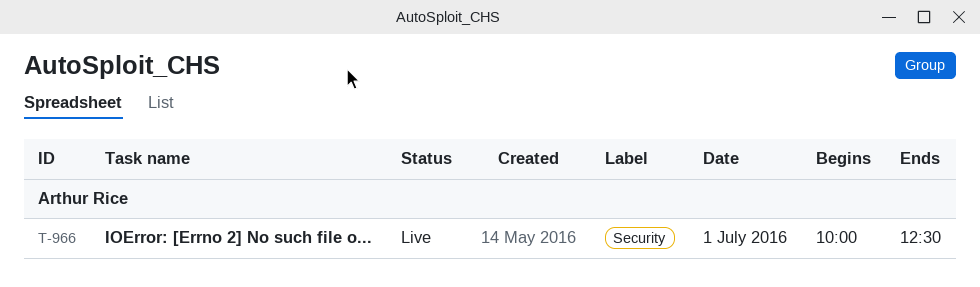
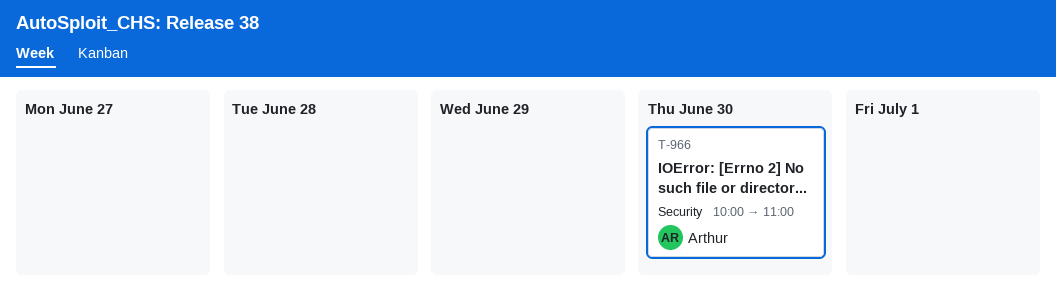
T-966, day: Jul 1 -> Jun 30
T-966, ends: 12:30 -> 11:00

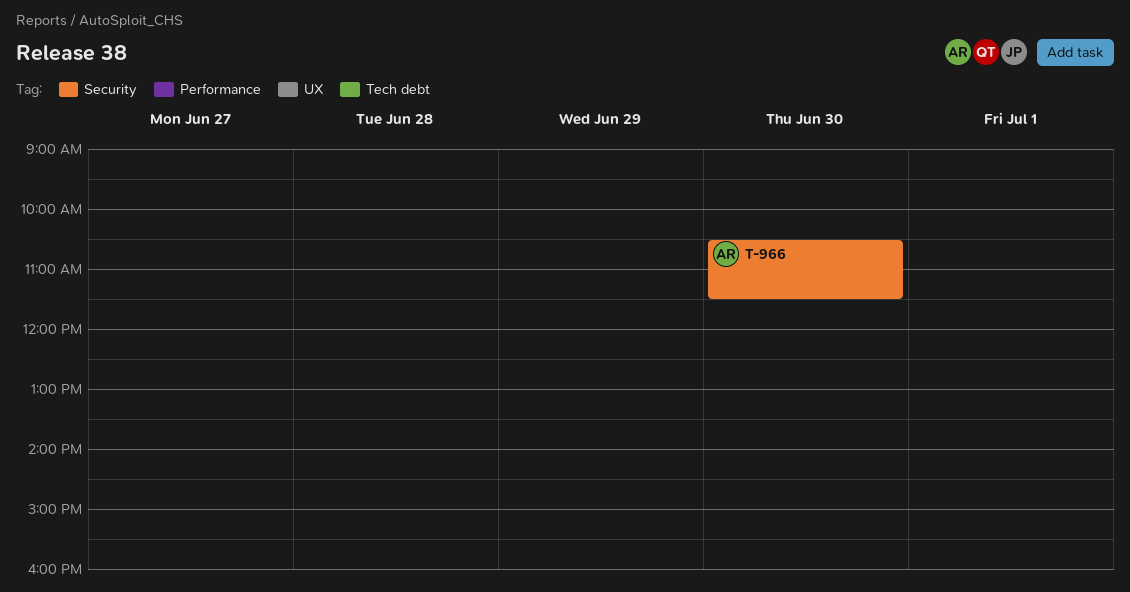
T-966, begins: 10:00 -> 10:30
T-966, ends: 11:00 -> 11:30

